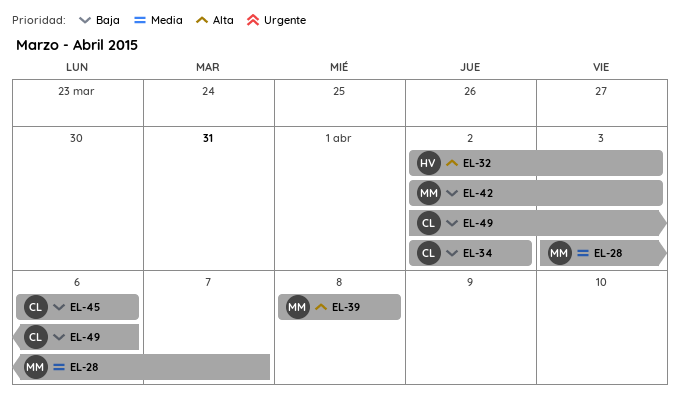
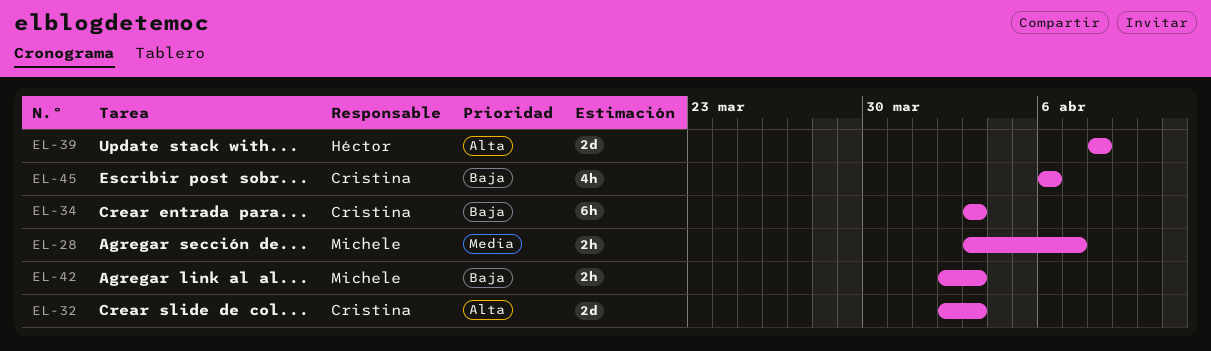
EL-32, owner: Héctor -> Cristina
EL-34, start: Apr 2 -> Apr 3
EL-34, due: Apr 2 -> Apr 3
EL-39, owner: Michele -> Héctor
EL-49: present -> none

